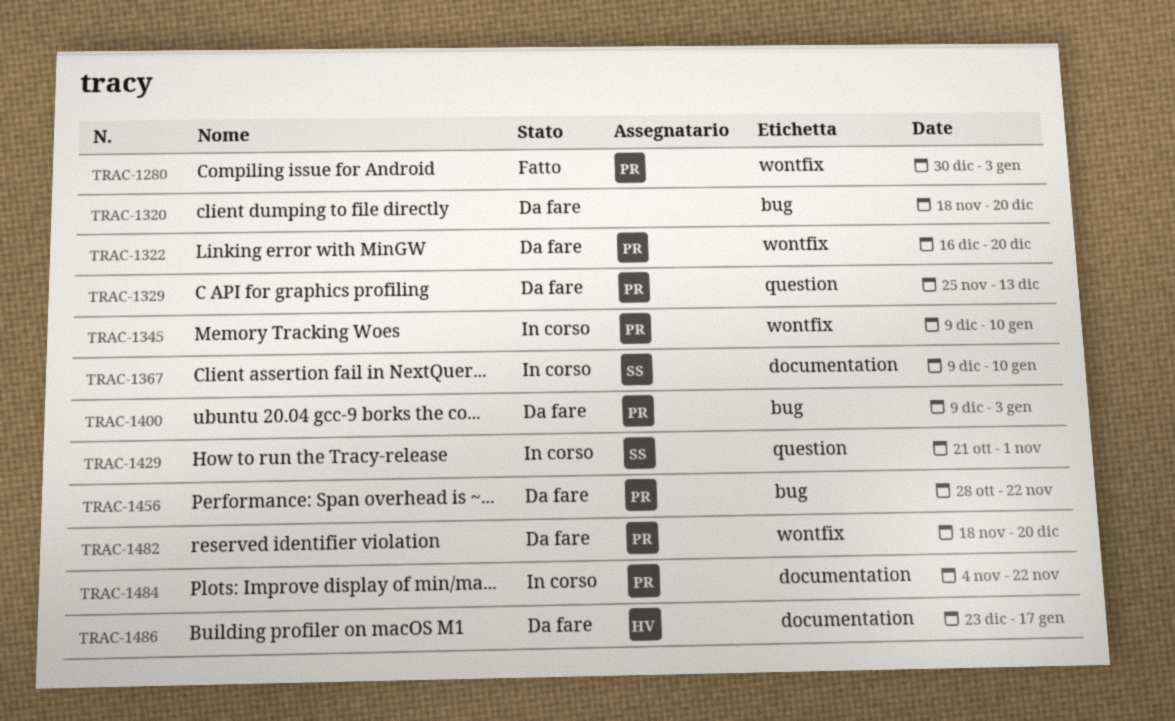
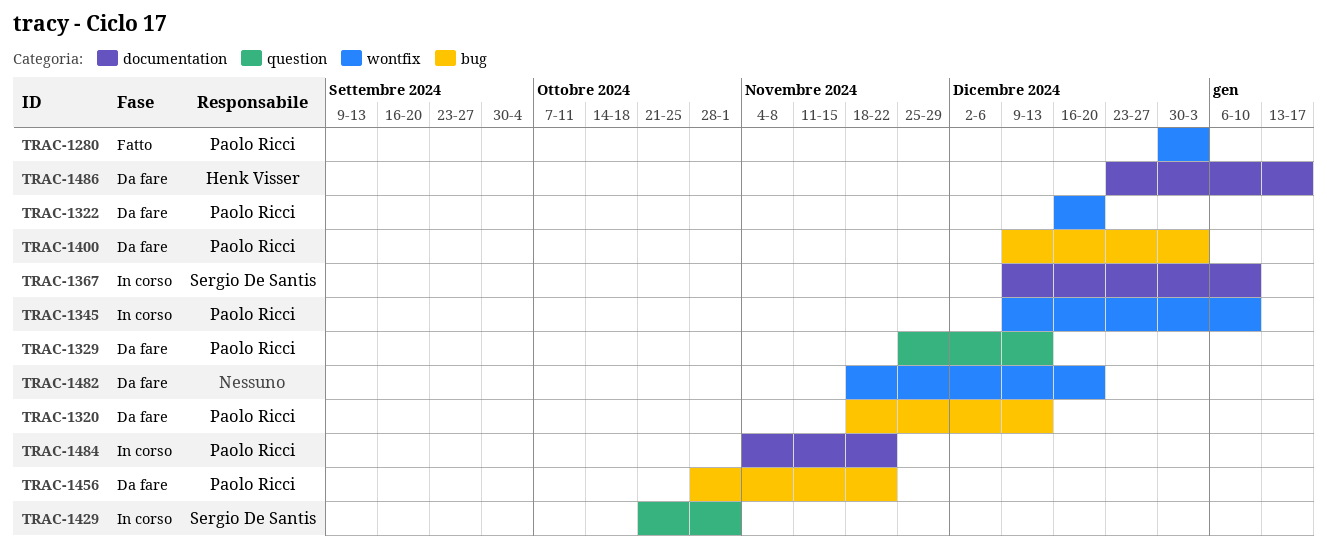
TRAC-1320, owner: none -> Paolo Ricci
TRAC-1320, due: Dec 20 -> Dec 13
TRAC-1482, owner: Paolo Ricci -> none

